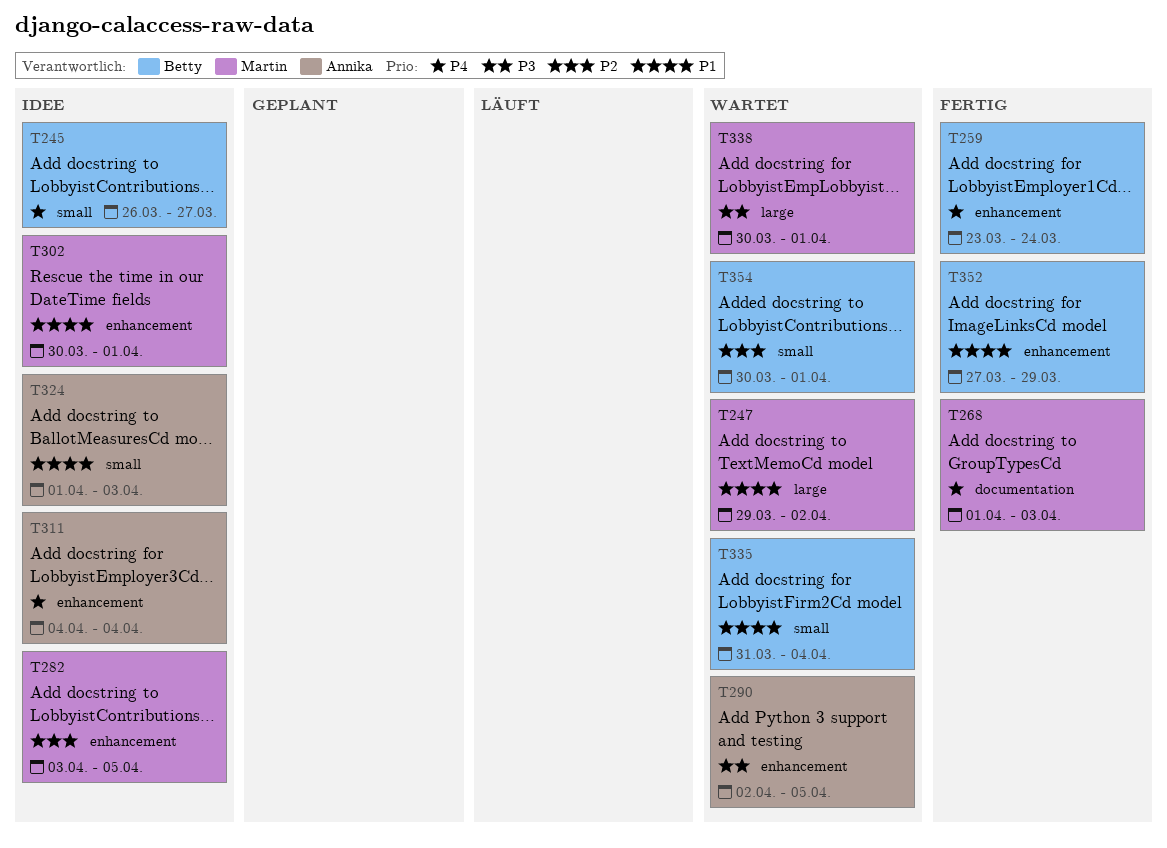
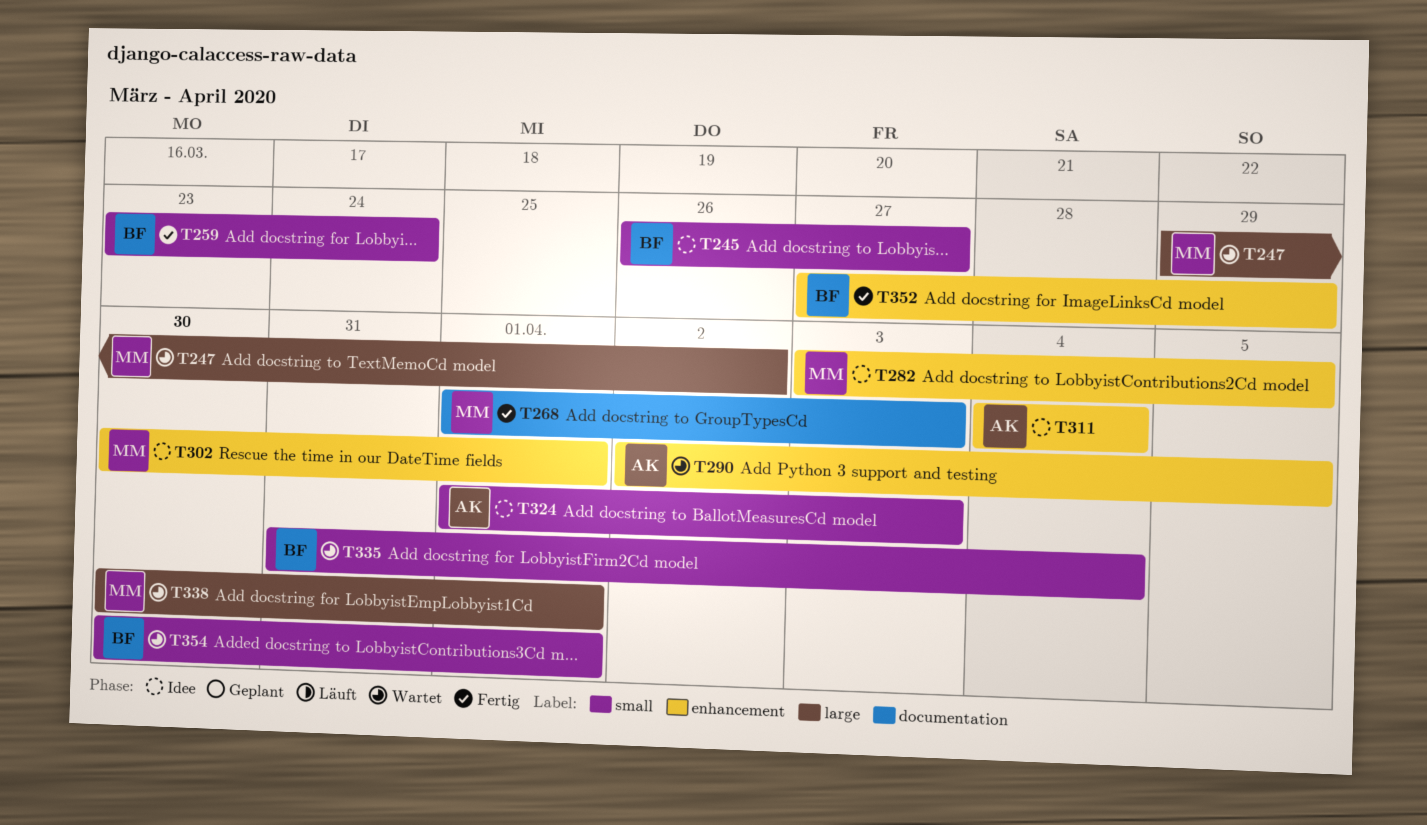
T259, label: enhancement -> small

